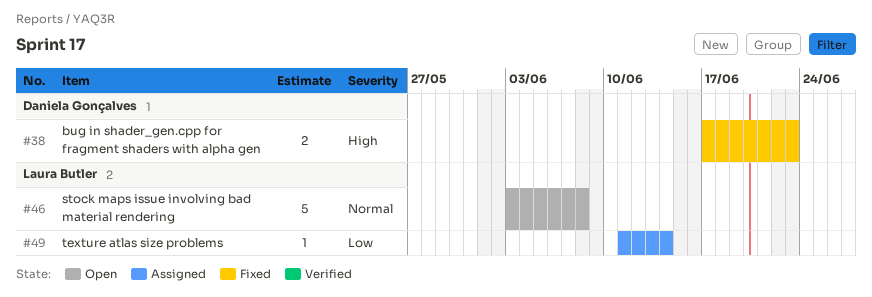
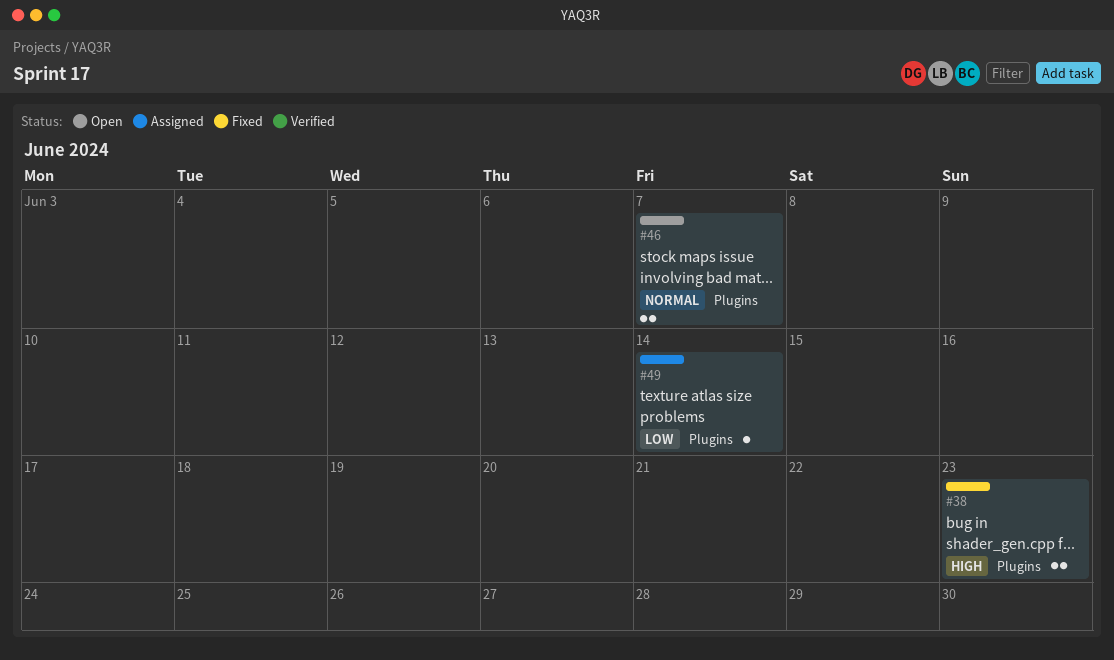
#46, estimate: 5 -> 2
#46, due: Jun 8 -> Jun 7

